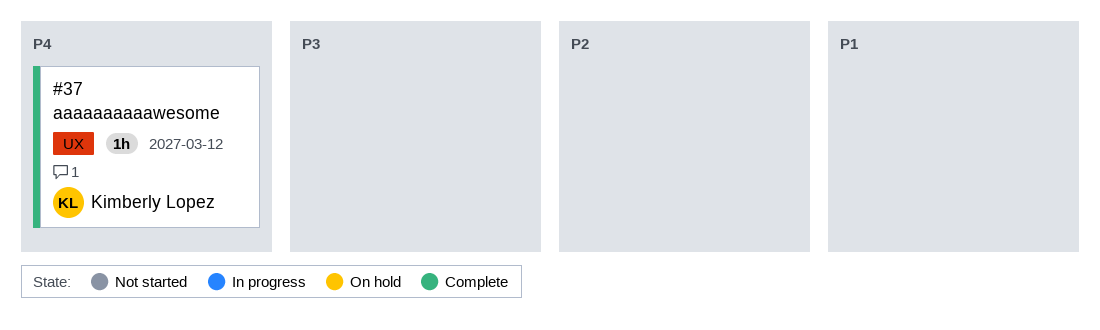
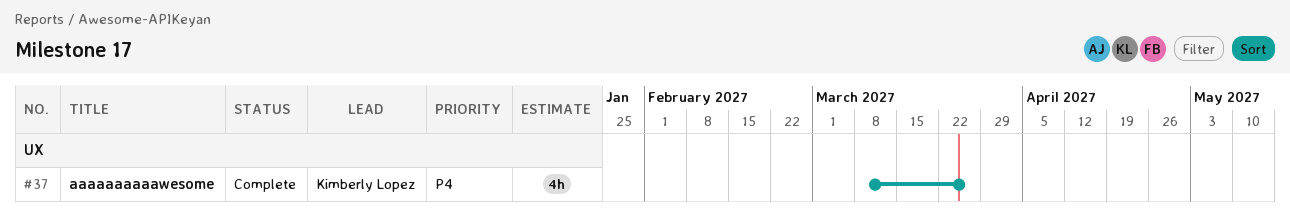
#37, estimate: 1h -> 4h
#37, due: Mar 12 -> Mar 26

